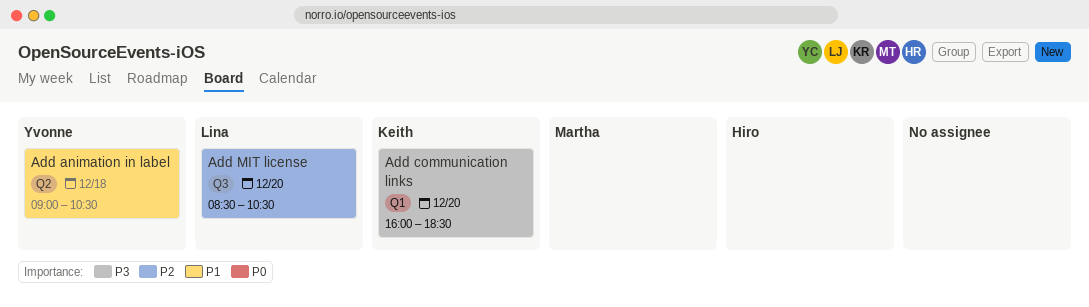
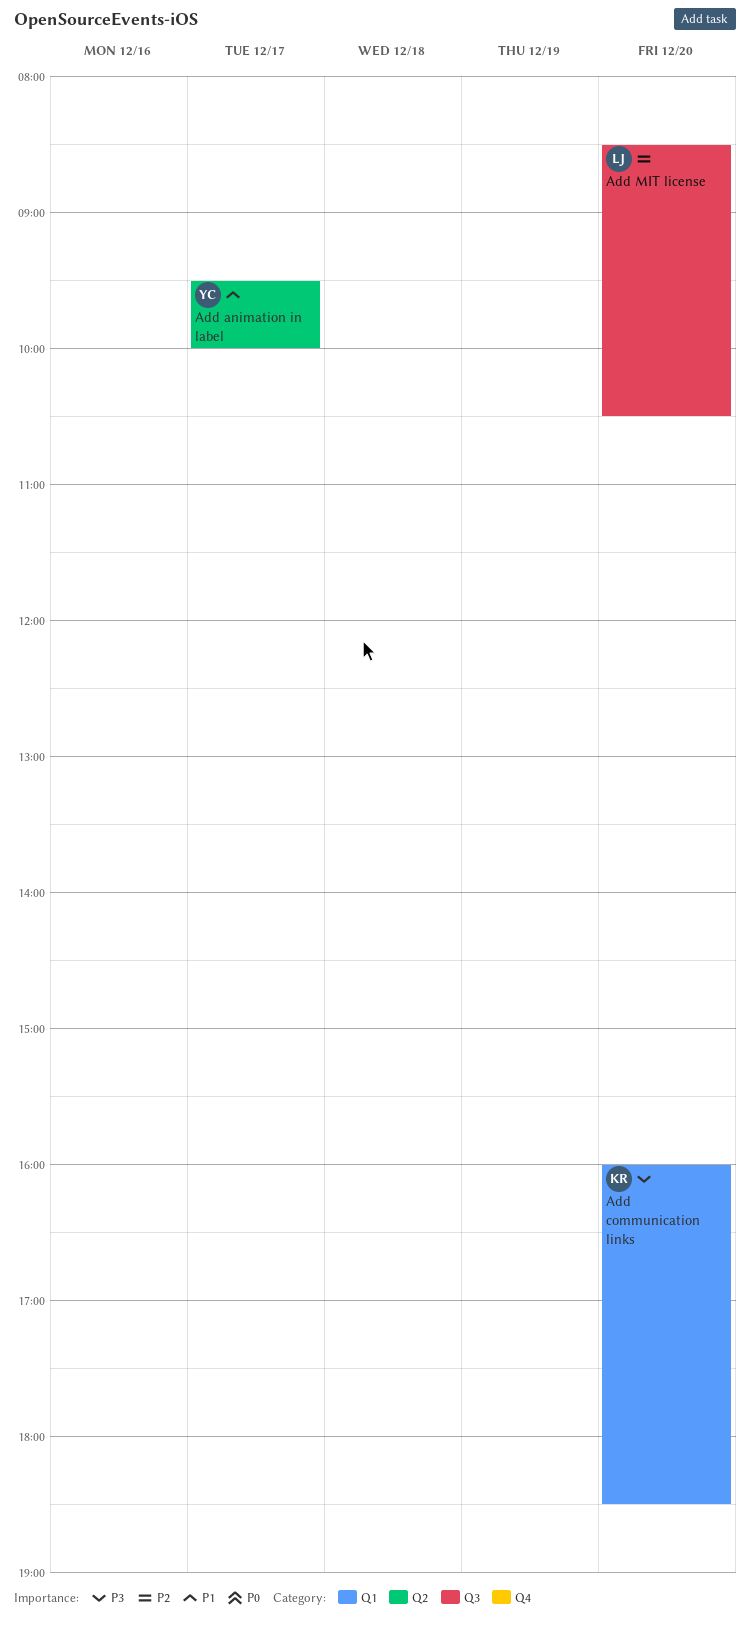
Add animation in label, day: Dec 18 -> Dec 17
Add animation in label, begins: 09:00 -> 09:30
Add animation in label, ends: 10:30 -> 10:00

